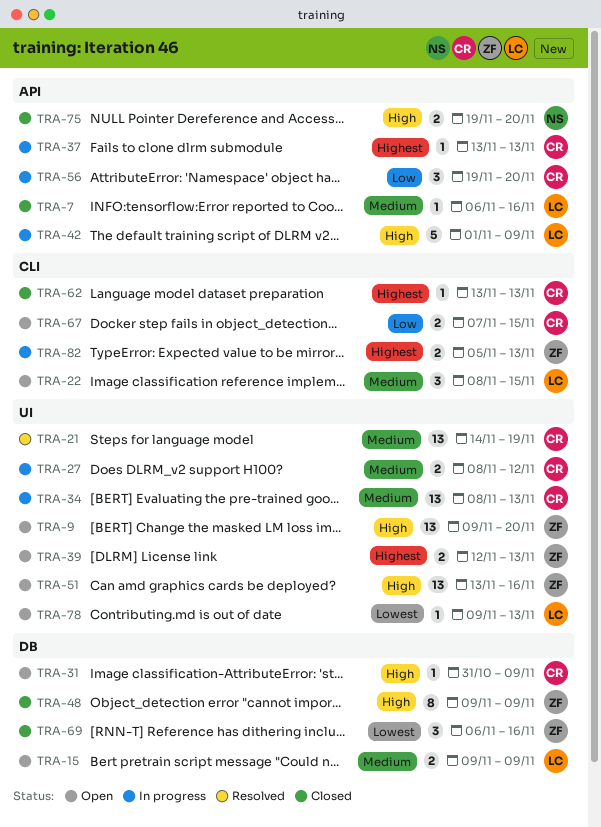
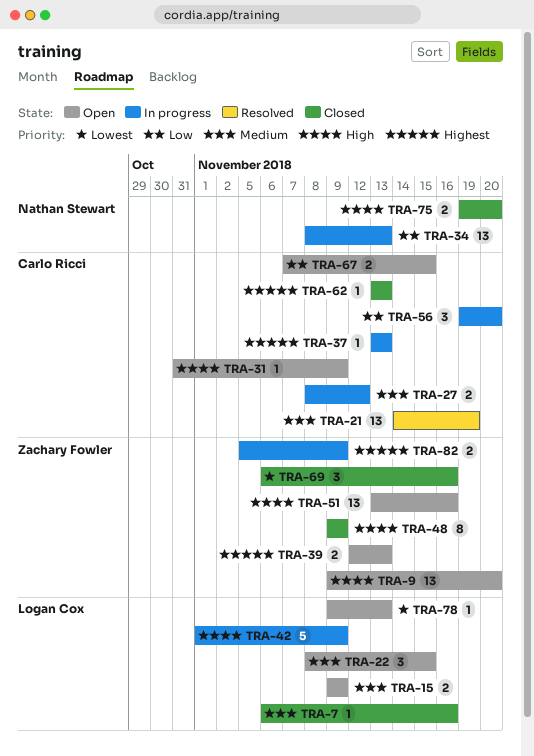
TRA-34, owner: Carlo Ricci -> Nathan Stewart
TRA-34, priority: Medium -> Low
TRA-82, due: Nov 13 -> Nov 9

